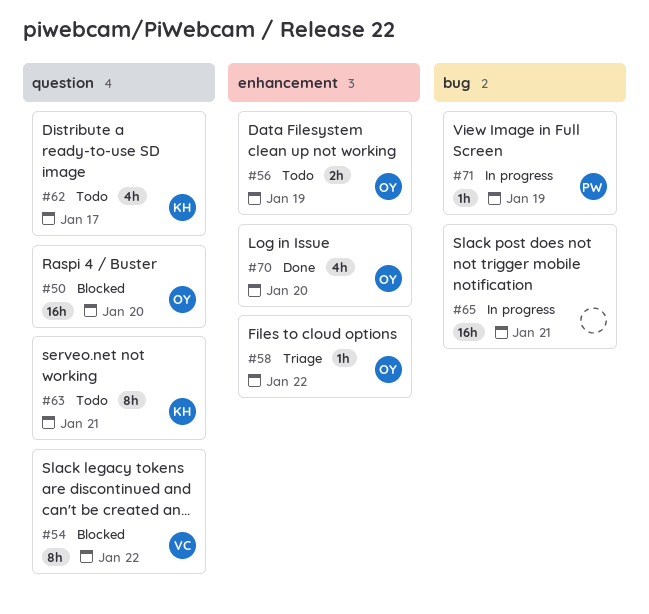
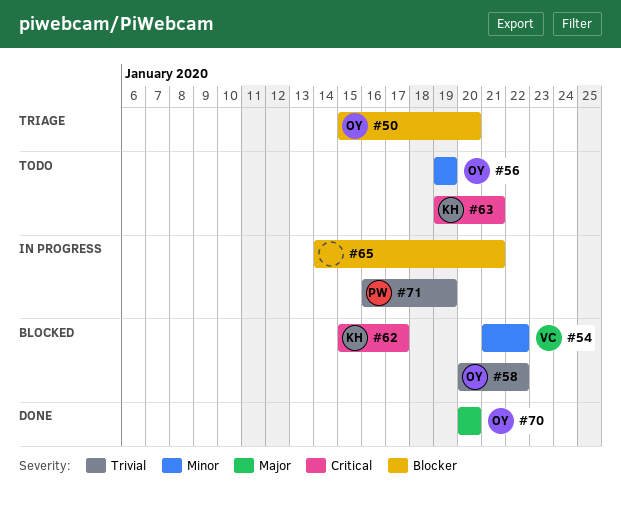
#50, status: Blocked -> Triage
#58, status: Triage -> Blocked
#62, status: Todo -> Blocked

